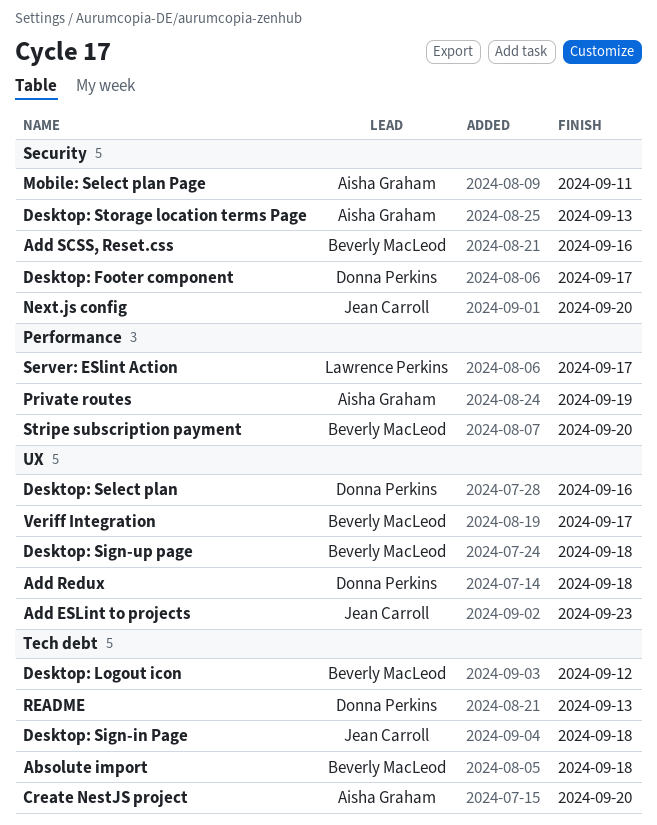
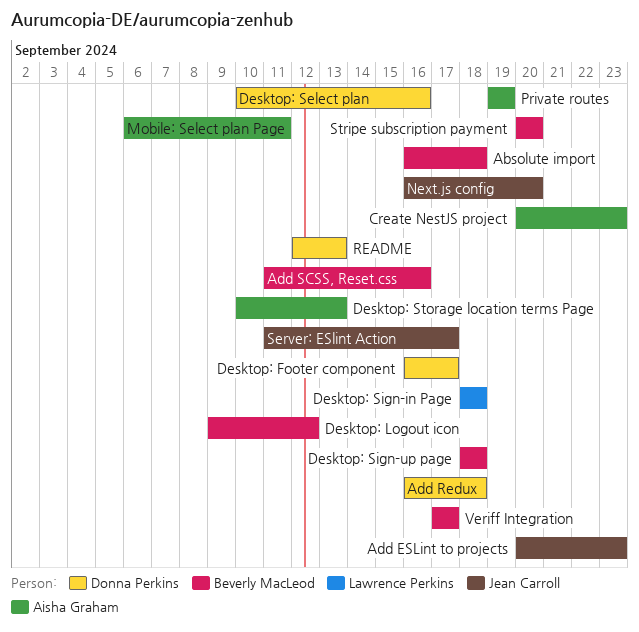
Create NestJS project, due: Sep 20 -> Sep 23
Desktop: Sign-in Page, owner: Jean Carroll -> Lawrence Perkins
Server: ESlint Action, owner: Lawrence Perkins -> Jean Carroll

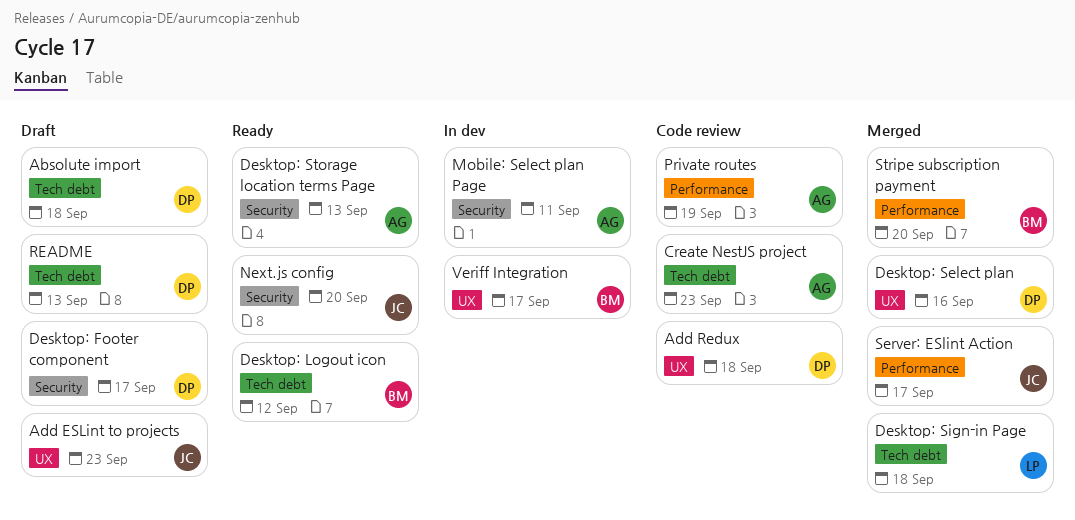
Absolute import, owner: Beverly MacLeod -> Donna Perkins
Add SCSS, Reset.css: present -> none
Desktop: Sign-up page: present -> none

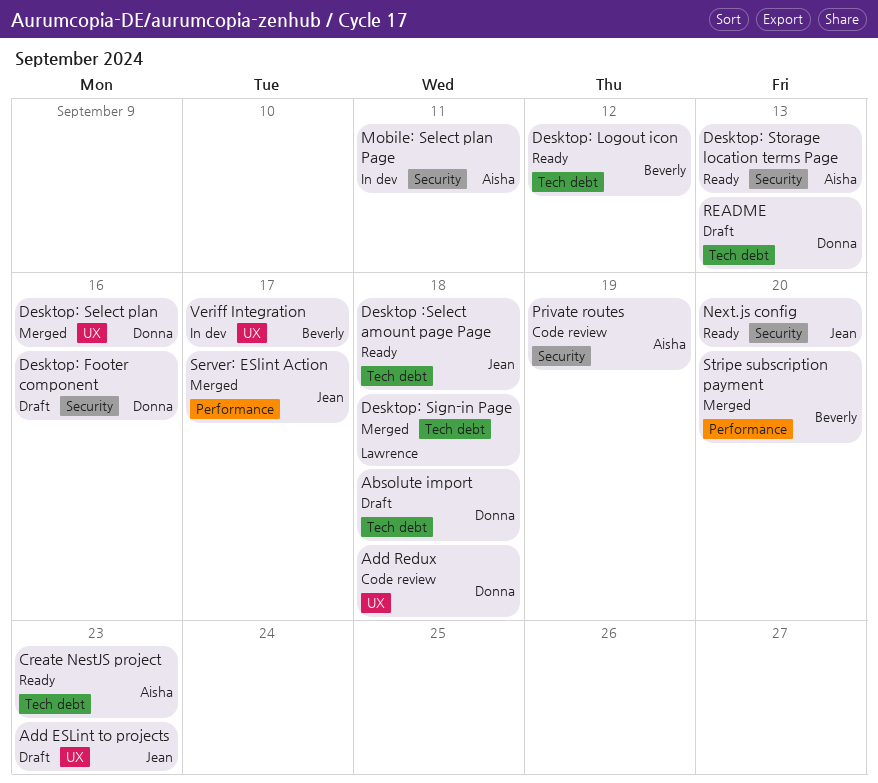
Create NestJS project, status: Code review -> Ready
Desktop :Select amount page Page: none -> present
Desktop: Footer component, due: Sep 17 -> Sep 16
Private routes, label: Performance -> Security

